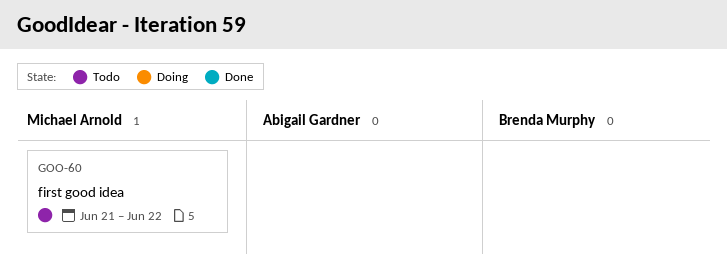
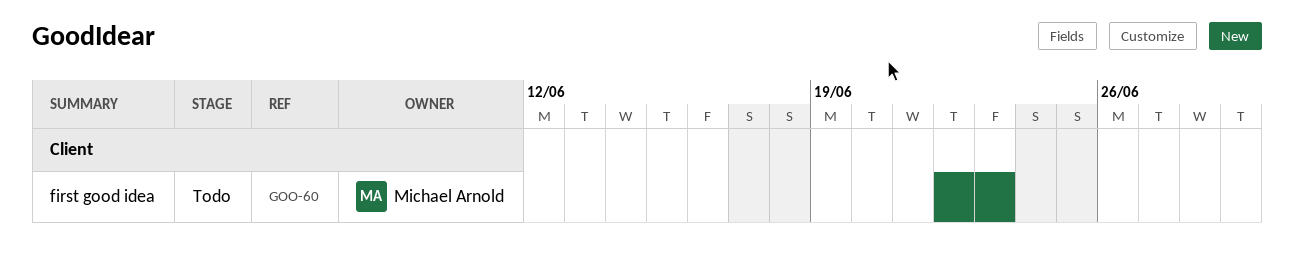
GOO-60, start: Jun 21 -> Jun 22
GOO-60, due: Jun 22 -> Jun 23

